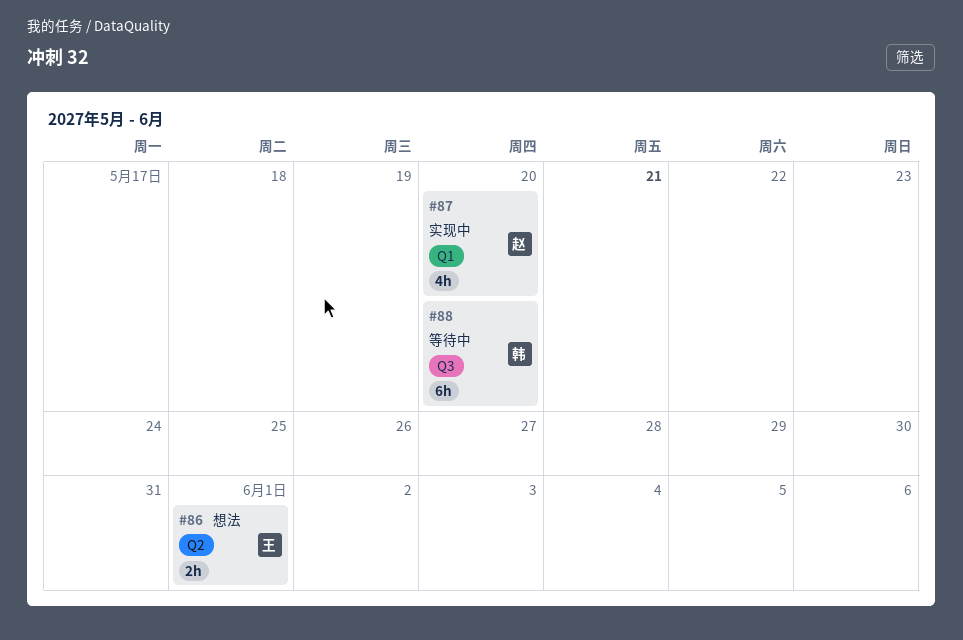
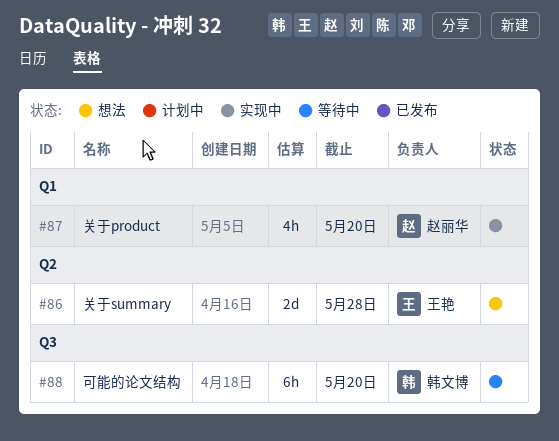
#86, estimate: 2h -> 2d
#86, due: Jun 1 -> May 28

